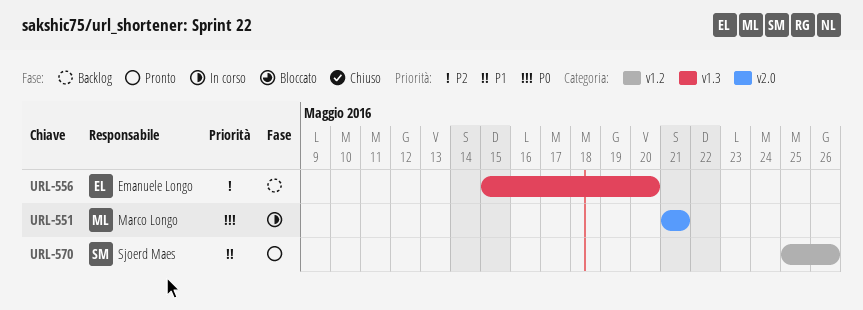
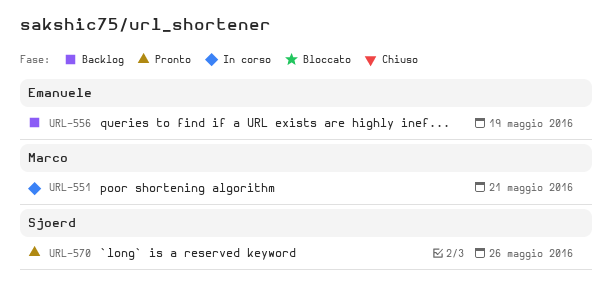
URL-556, due: May 20 -> May 19

